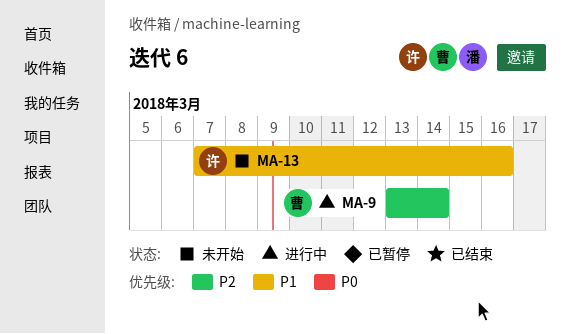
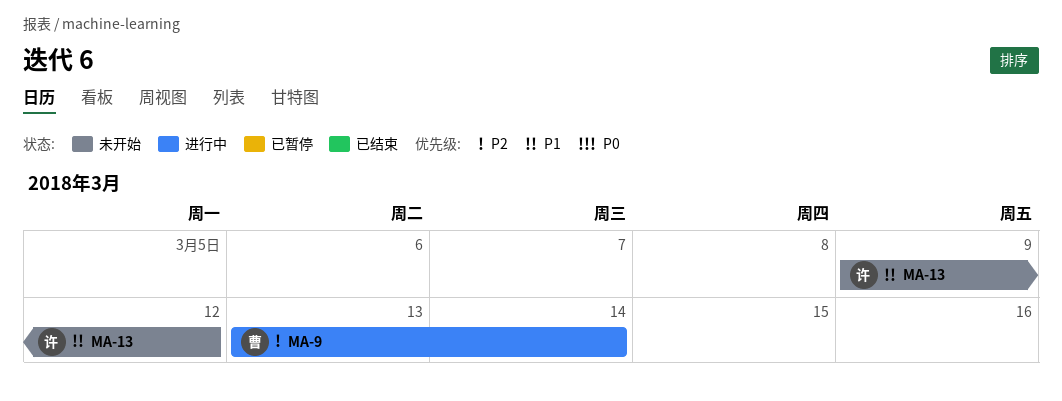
MA-13, start: Mar 7 -> Mar 9
MA-13, due: Mar 16 -> Mar 12

